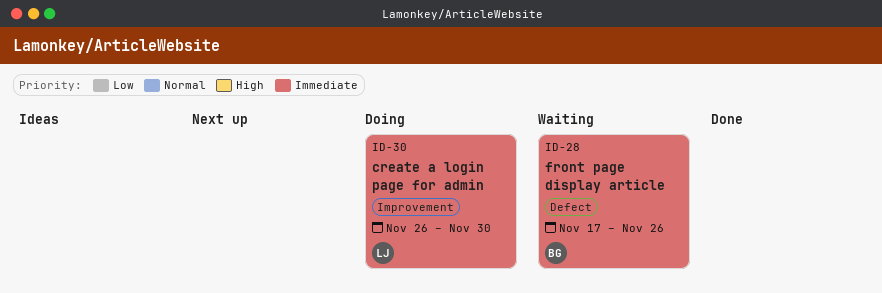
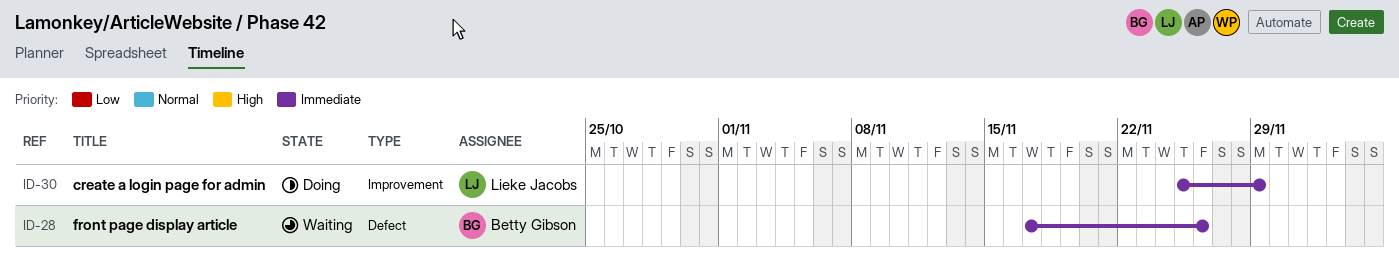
ID-30, start: Nov 26 -> Nov 25
ID-30, due: Nov 30 -> Nov 29

